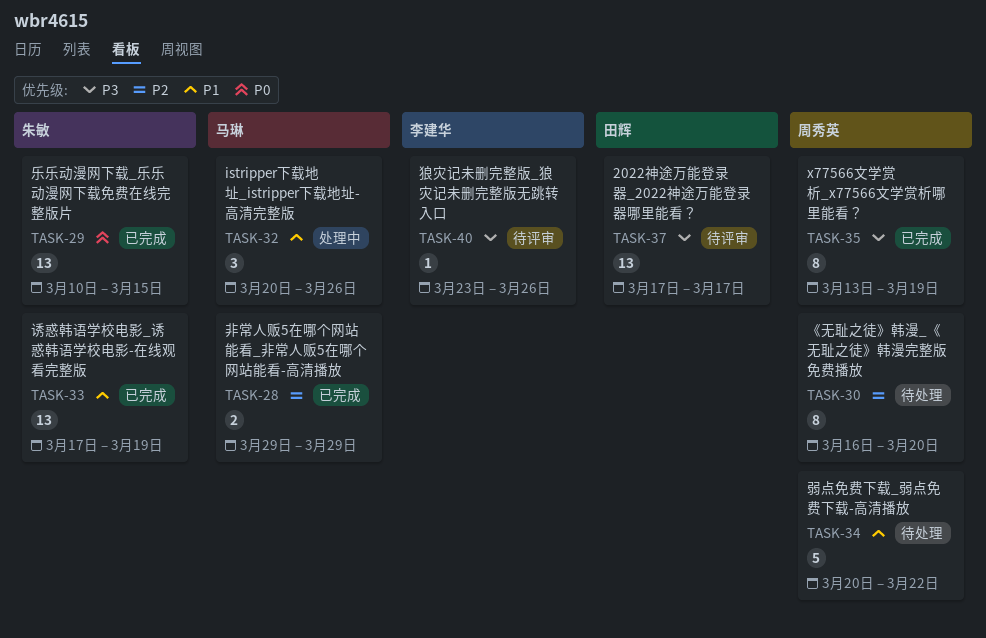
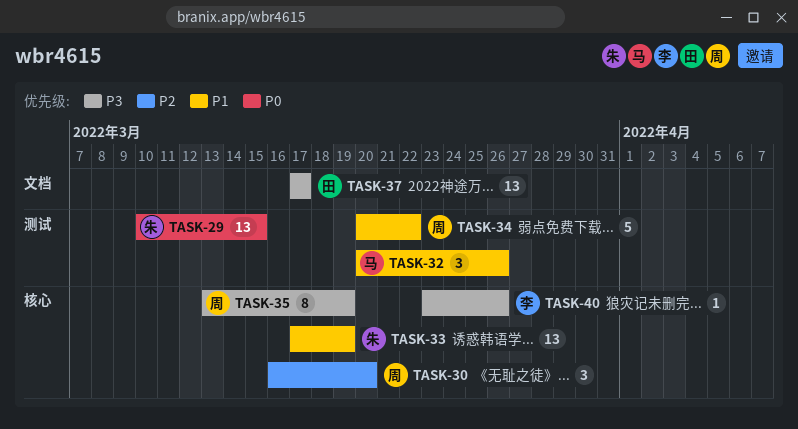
TASK-28: present -> none
TASK-30, estimate: 8 -> 3

